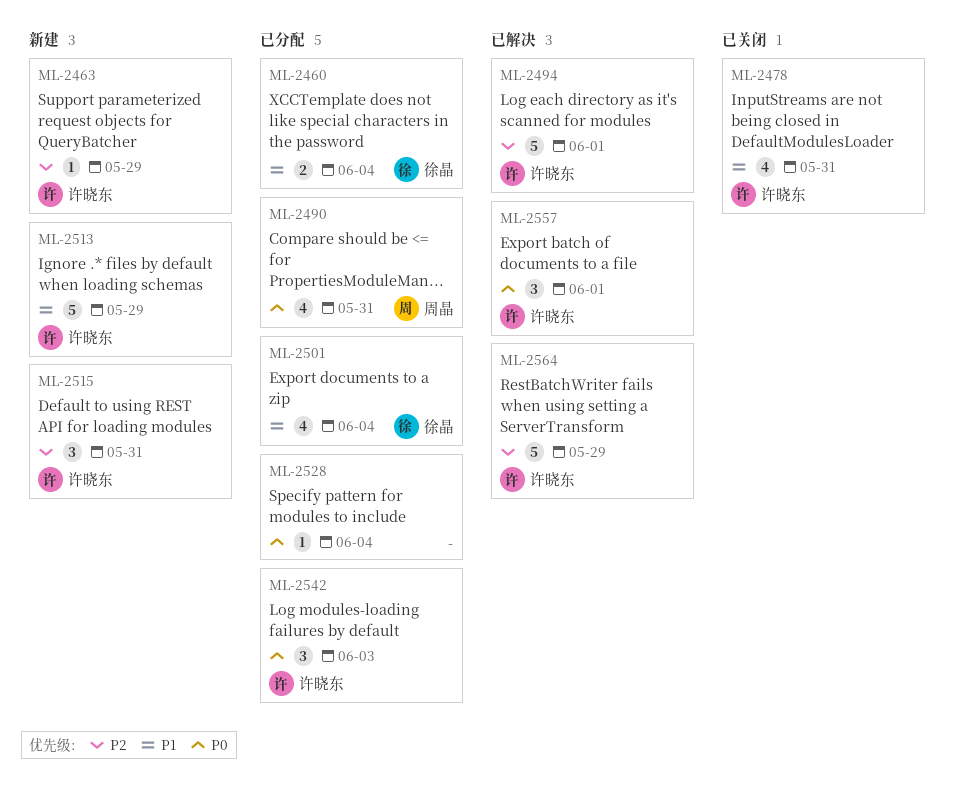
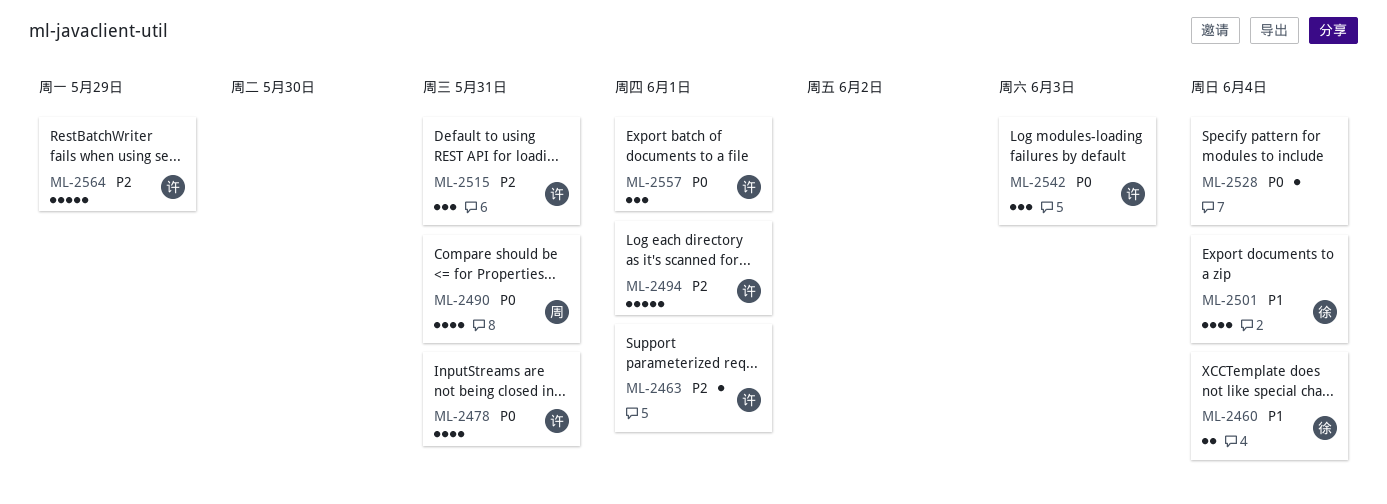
ML-2463, due: May 29 -> Jun 1
ML-2478, priority: P1 -> P0
ML-2513: present -> none

